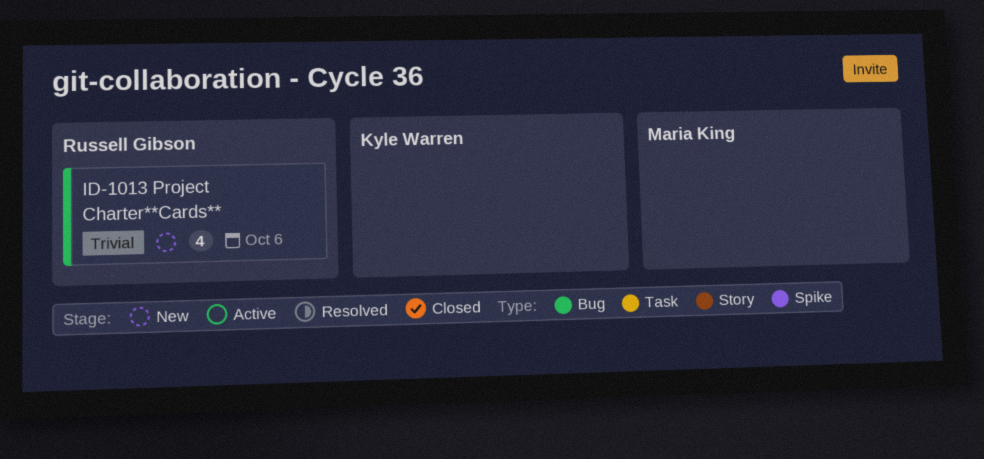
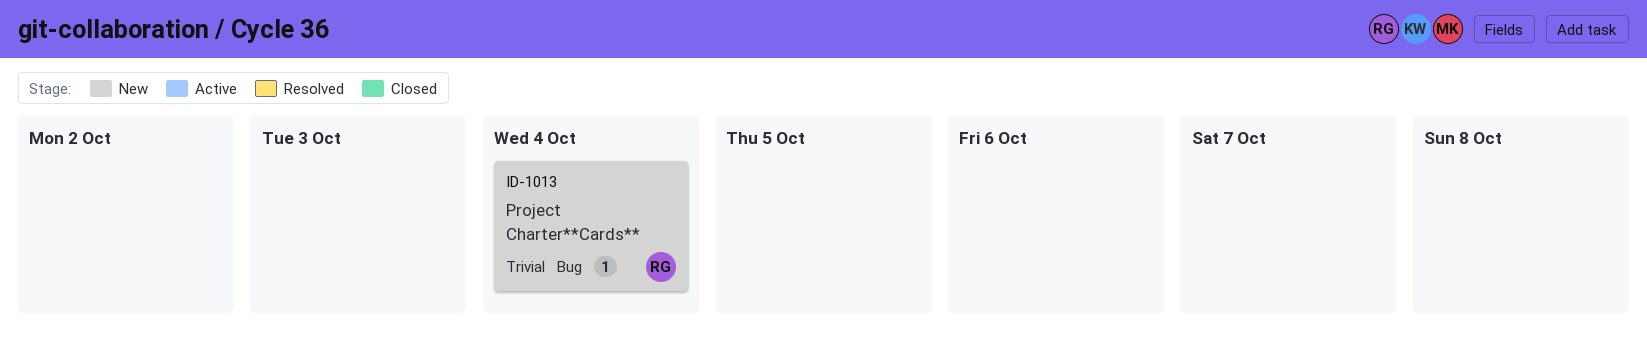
ID-1013, estimate: 4 -> 1
ID-1013, due: Oct 6 -> Oct 4

